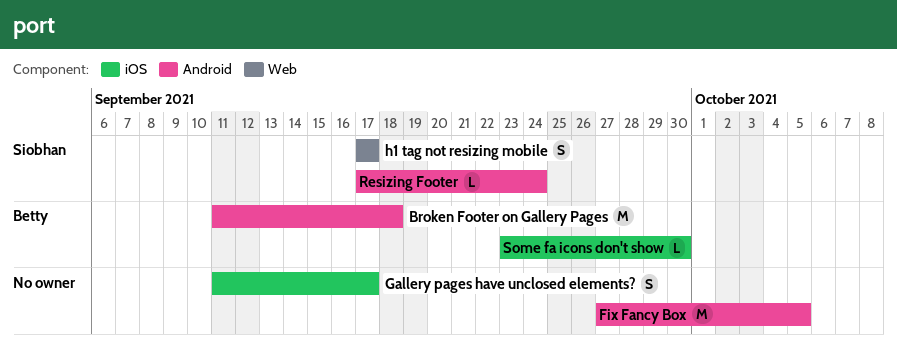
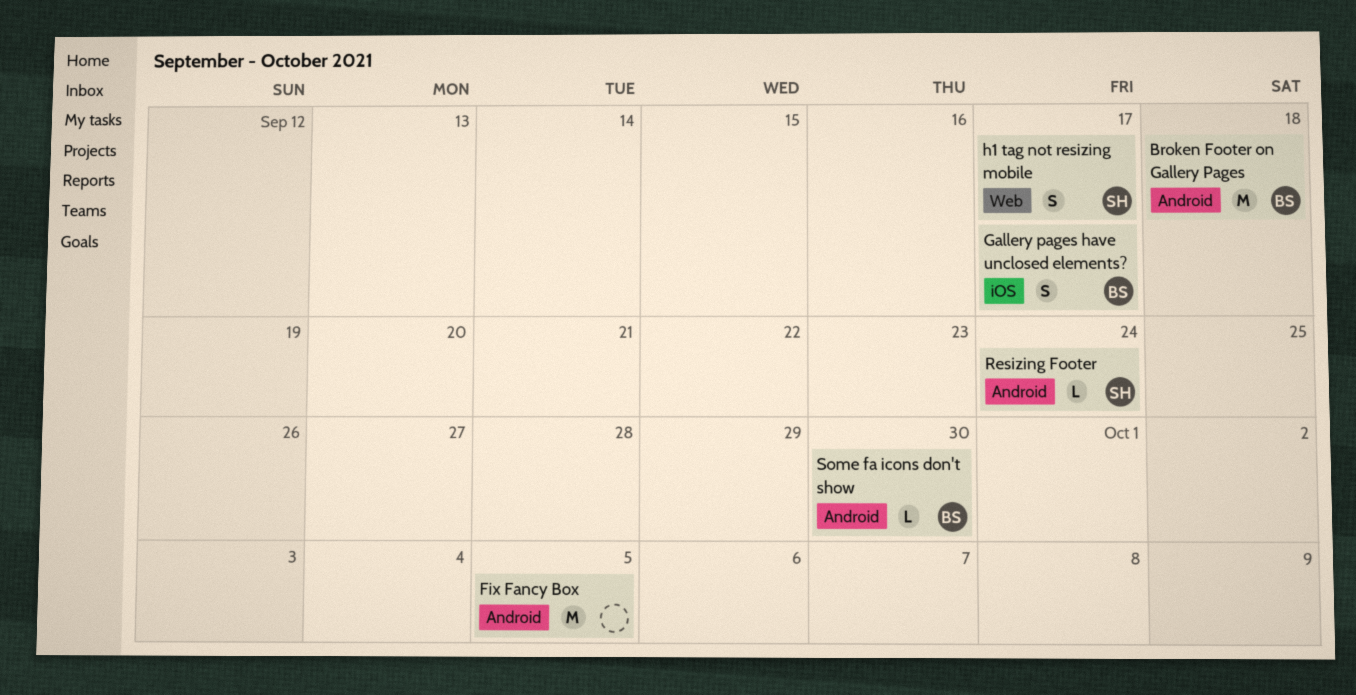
Gallery pages have unclosed elements?, owner: none -> Betty
Some fa icons don't show, label: iOS -> Android

